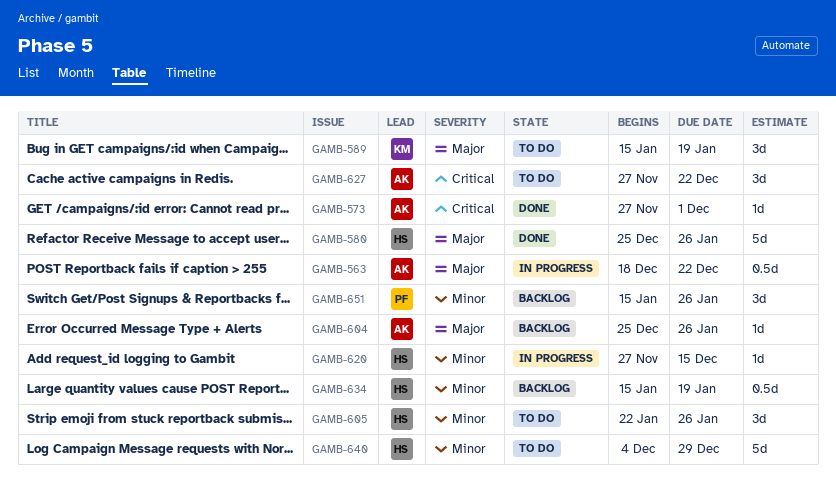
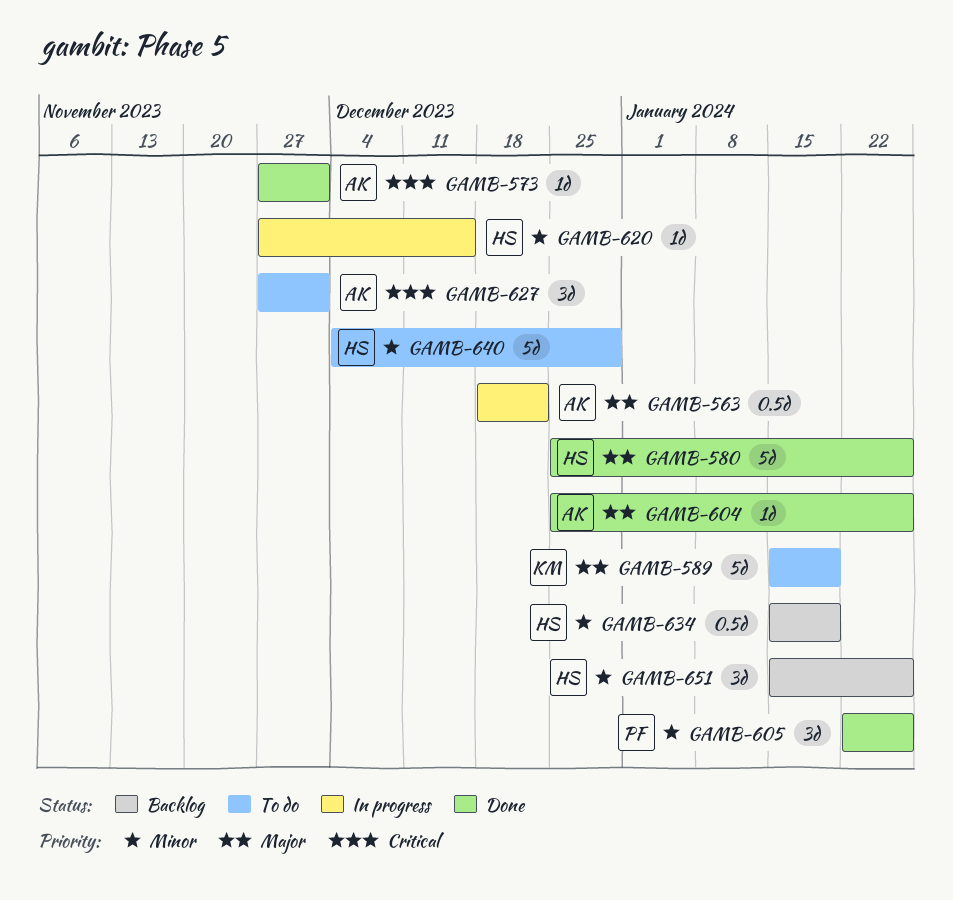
GAMB-589, estimate: 3d -> 5d
GAMB-604, status: Backlog -> Done
GAMB-605, status: To do -> Done
GAMB-605, owner: HS -> PF
GAMB-627, due: Dec 22 -> Dec 1
GAMB-651, owner: PF -> HS

